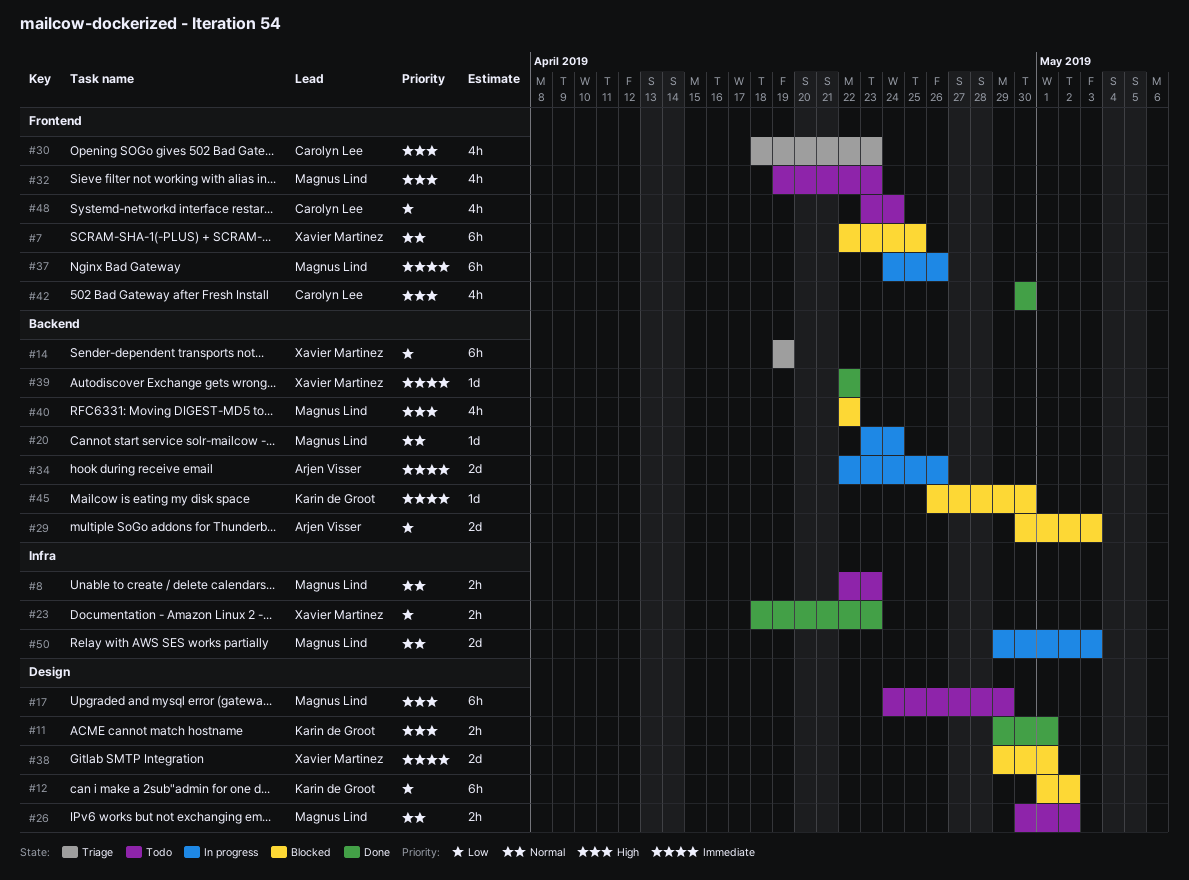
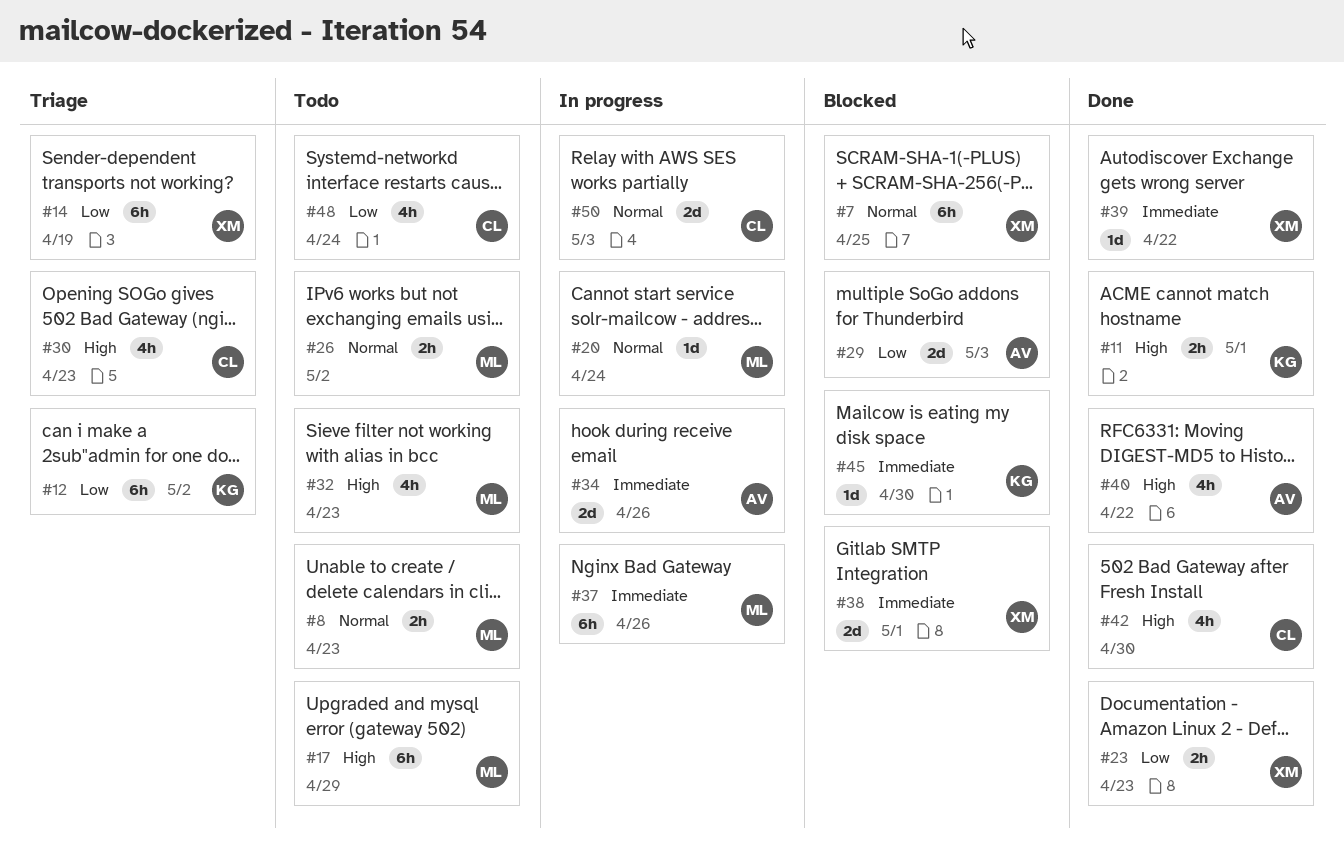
#12, status: Blocked -> Triage
#40, status: Blocked -> Done
#40, owner: Magnus Lind -> Arjen Visser
#50, owner: Magnus Lind -> Carolyn Lee

